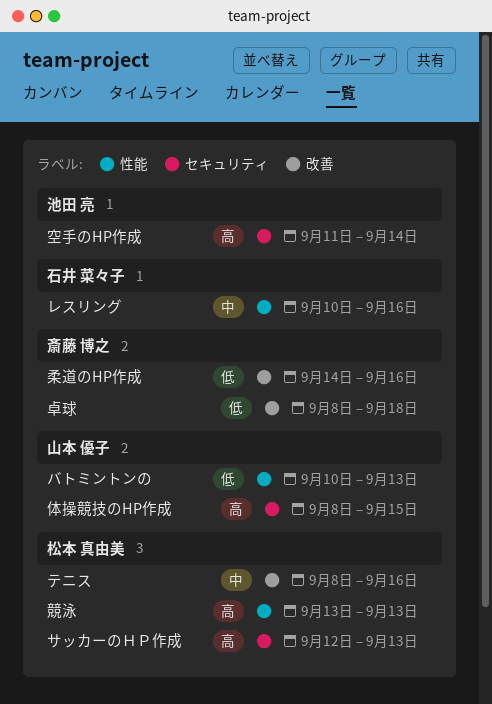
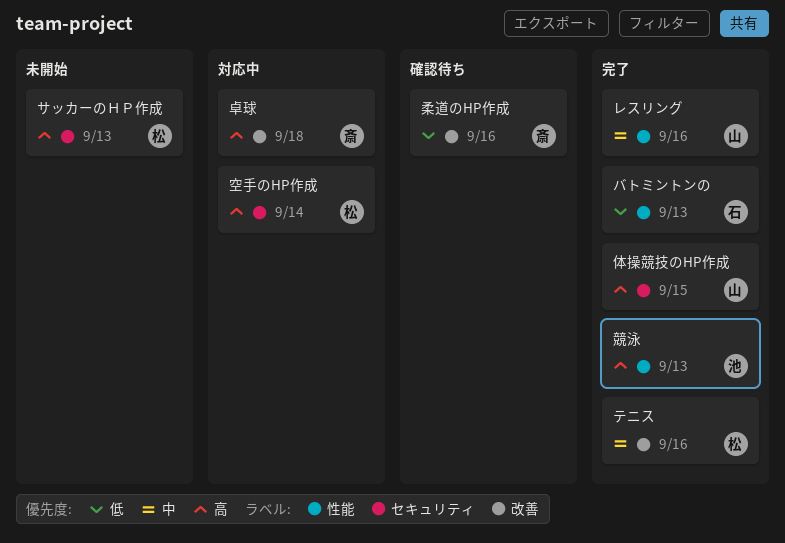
バトミントンの, owner: 山本 優子 -> 石井 菜々子
レスリング, owner: 石井 菜々子 -> 山本 優子
卓球, priority: 低 -> 高
空手のHP作成, owner: 池田 亮 -> 松本 真由美
競泳, owner: 松本 真由美 -> 池田 亮

